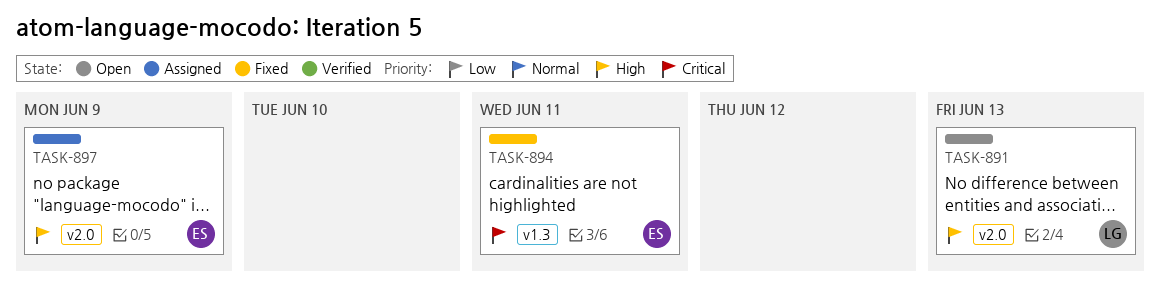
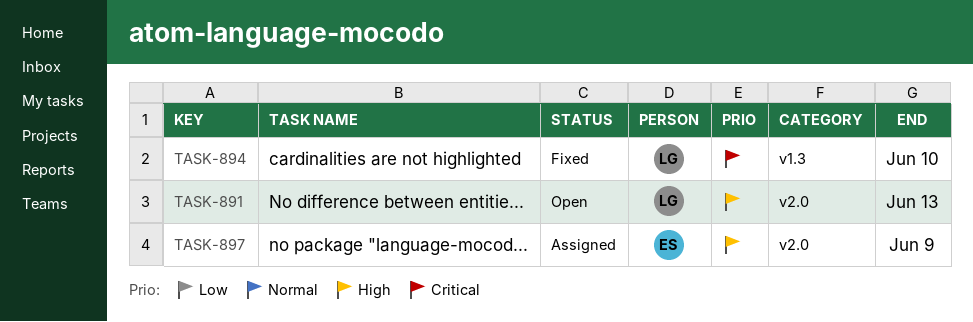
TASK-894, owner: ES -> LG
TASK-894, due: Jun 11 -> Jun 10

